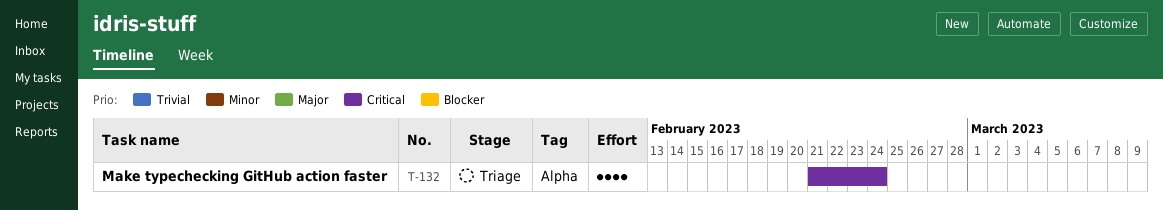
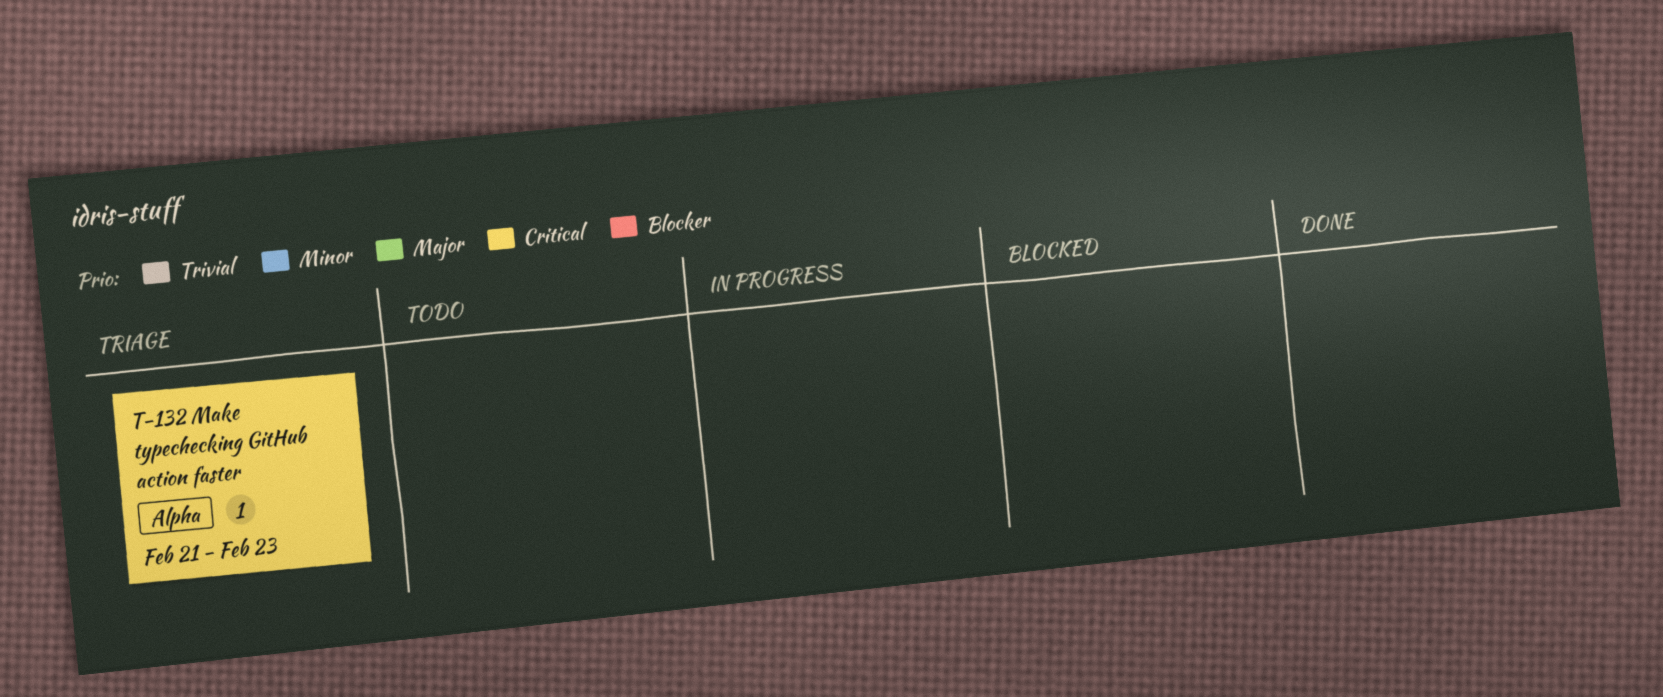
T-132, estimate: 4 -> 1
T-132, due: Feb 24 -> Feb 23

